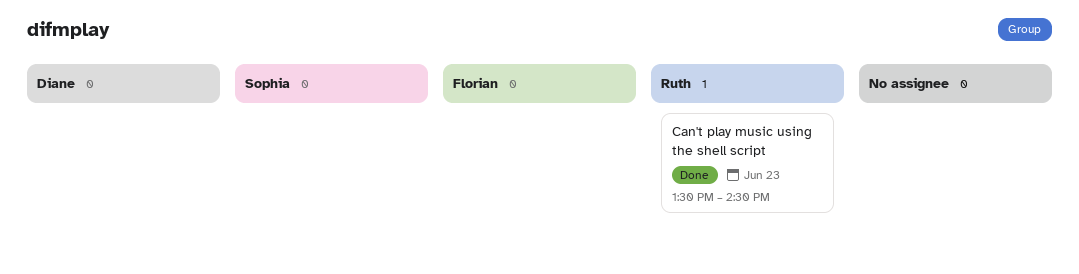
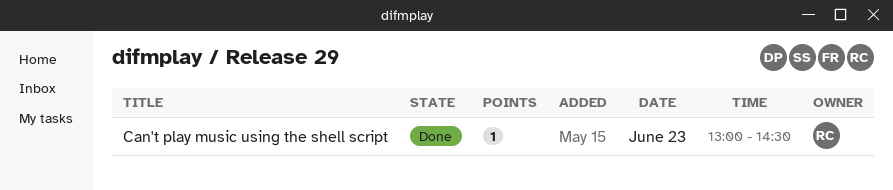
Can't play music using the shell script, begins: 13:30 -> 13:00

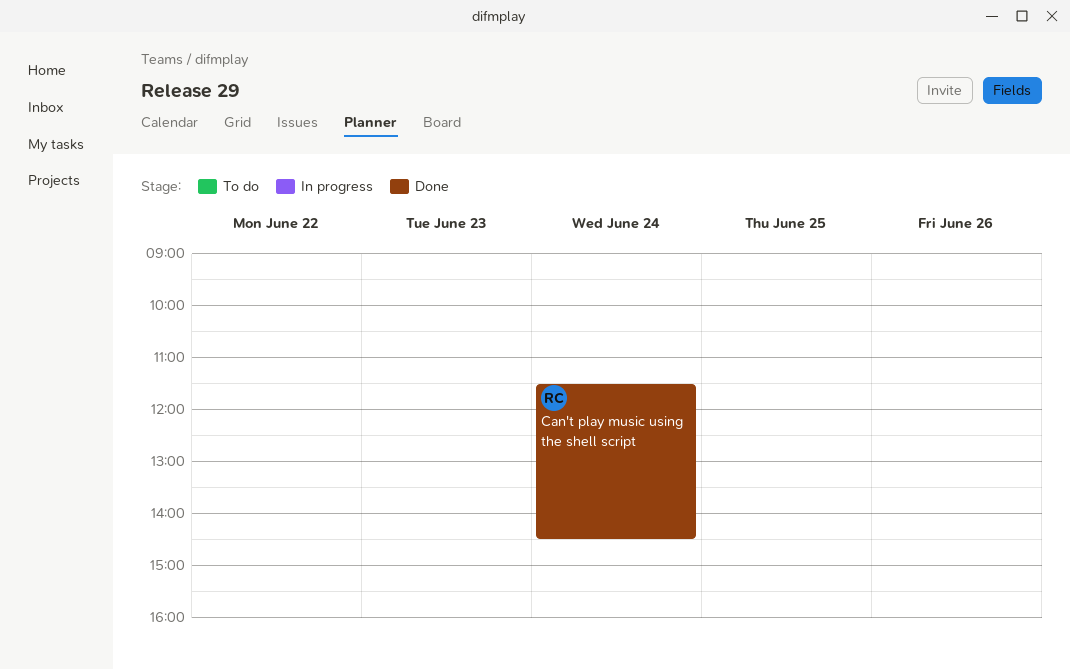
Can't play music using the shell script, day: Jun 23 -> Jun 24
Can't play music using the shell script, begins: 13:00 -> 11:30

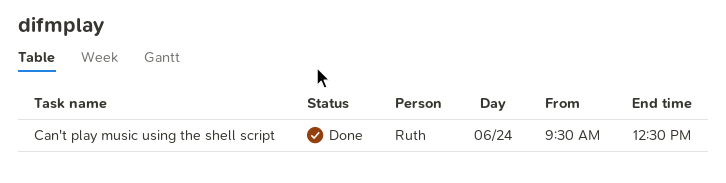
Can't play music using the shell script, begins: 11:30 -> 09:30
Can't play music using the shell script, ends: 14:30 -> 12:30

